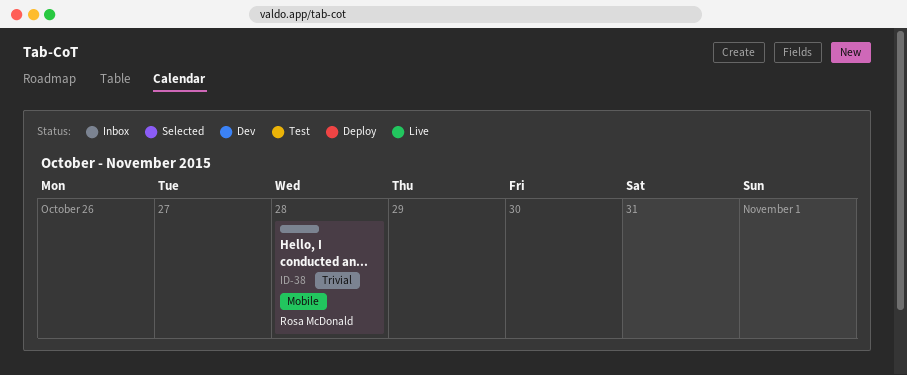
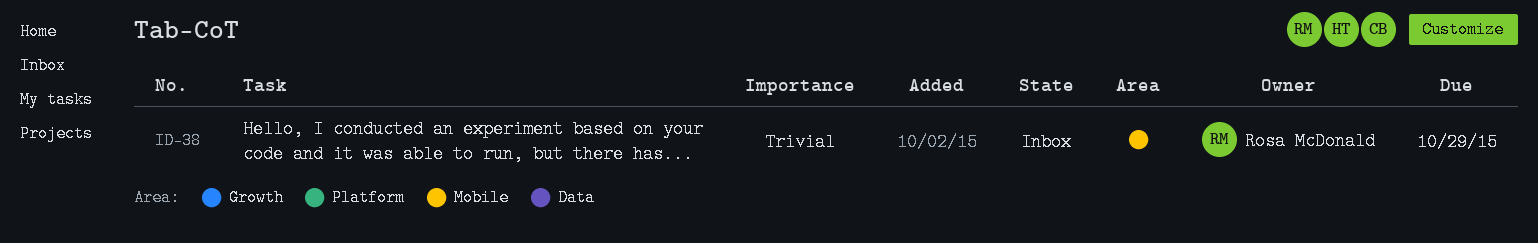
ID-38, due: Oct 28 -> Oct 29

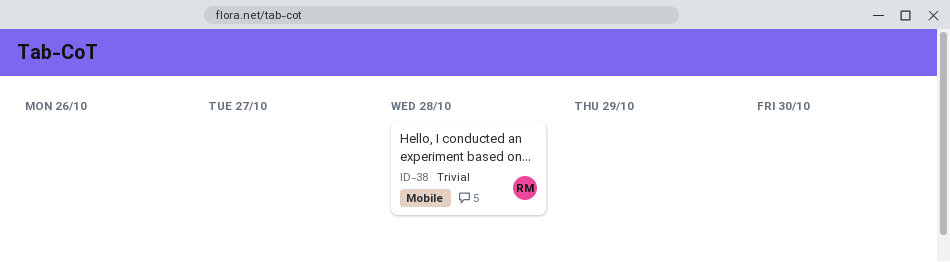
ID-38, due: Oct 29 -> Oct 28

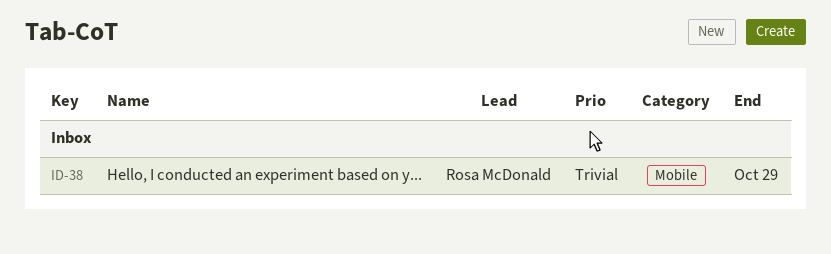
ID-38, due: Oct 28 -> Oct 29

